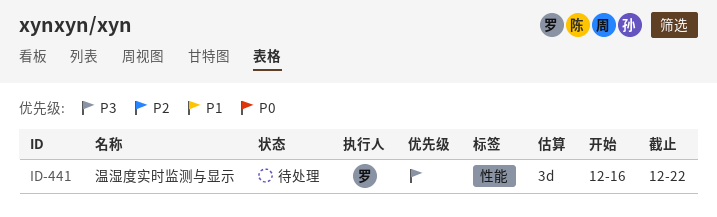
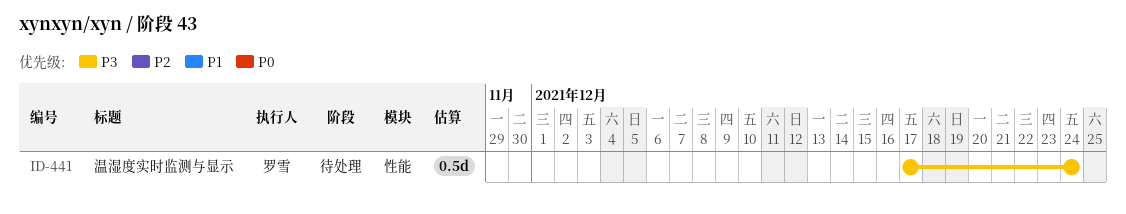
ID-441, estimate: 3d -> 0.5d
ID-441, start: Dec 16 -> Dec 17
ID-441, due: Dec 22 -> Dec 24

